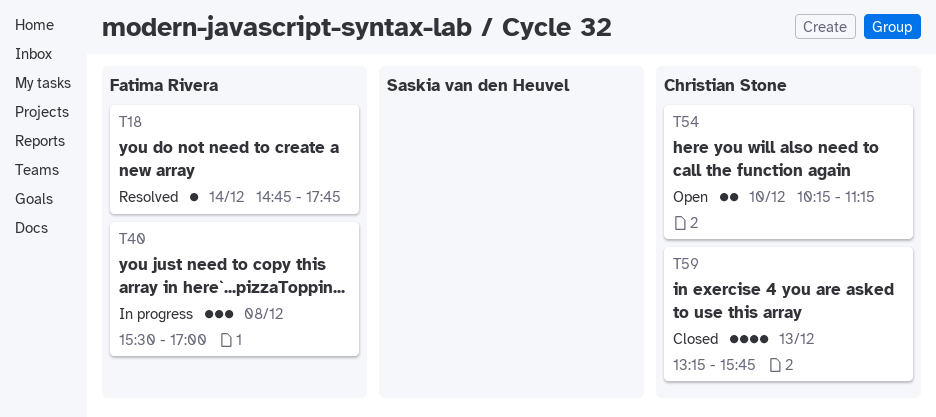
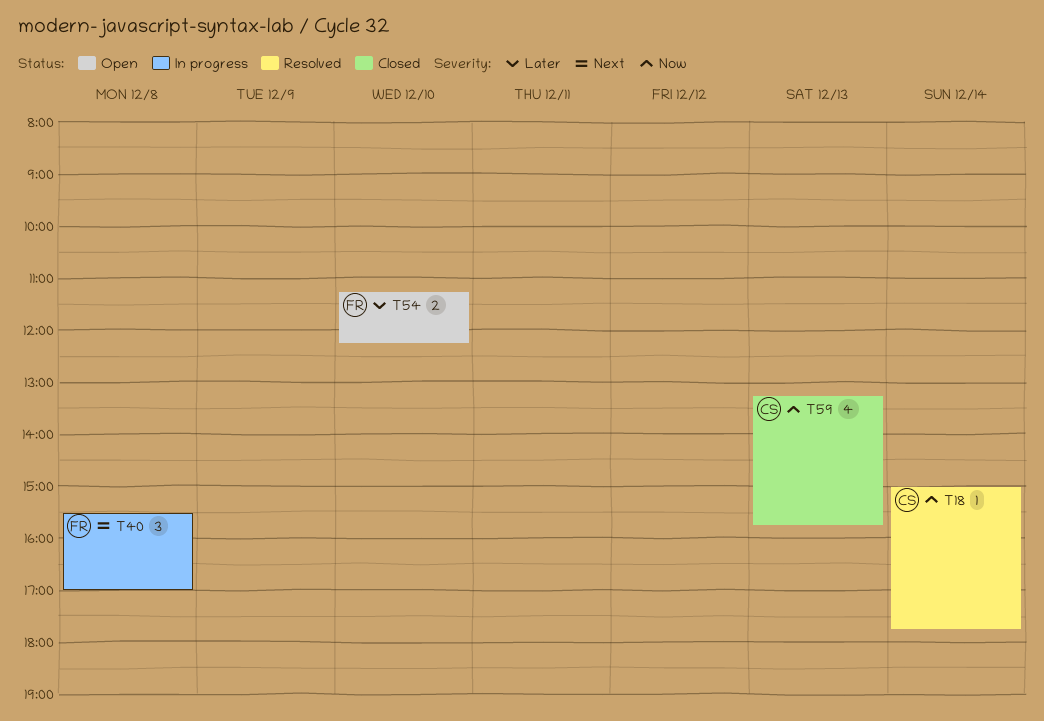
T18, owner: Fatima Rivera -> Christian Stone
T18, begins: 14:45 -> 15:00
T54, owner: Christian Stone -> Fatima Rivera
T54, begins: 10:15 -> 11:15
T54, ends: 11:15 -> 12:15

